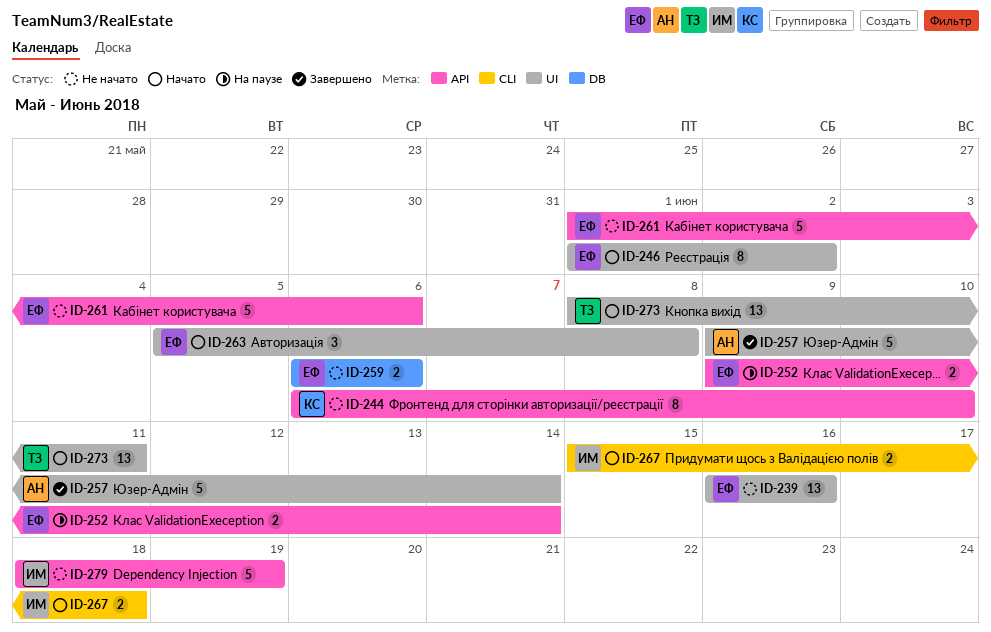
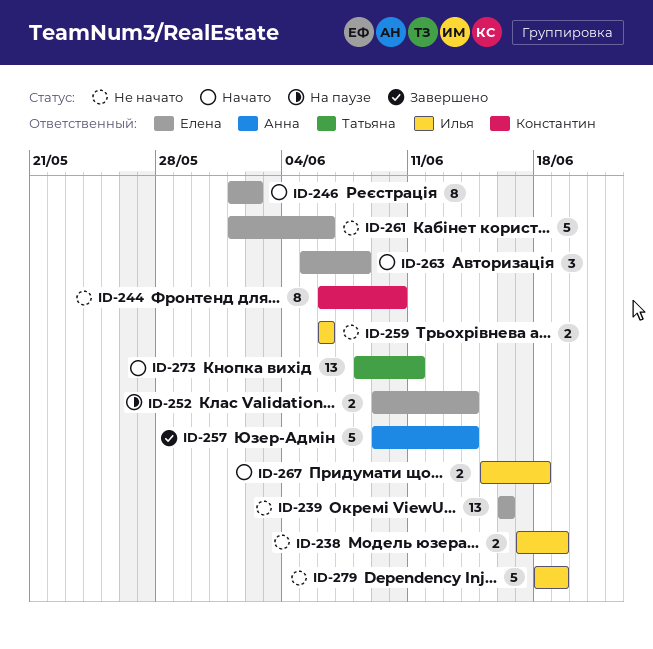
ID-238: none -> present
ID-259, owner: Елена -> Илья

